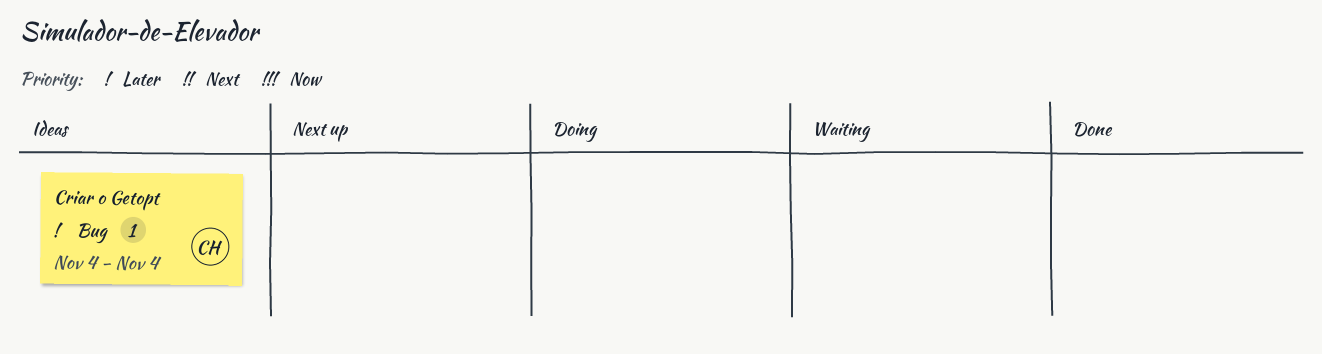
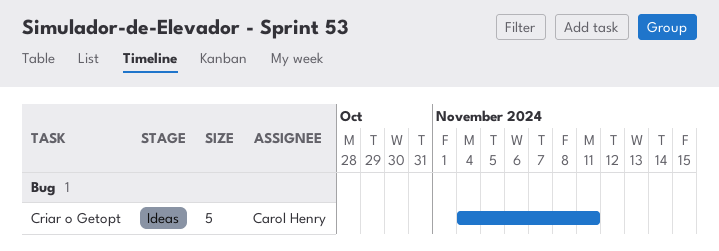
Criar o Getopt, estimate: 1 -> 5
Criar o Getopt, due: Nov 4 -> Nov 11

